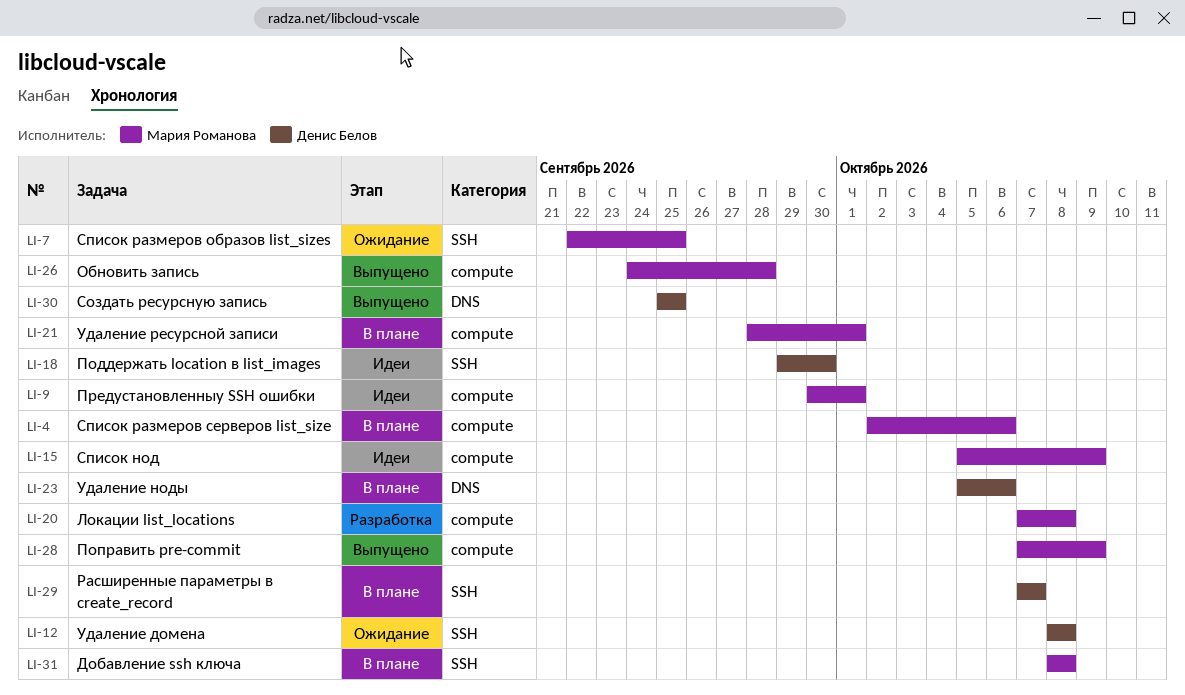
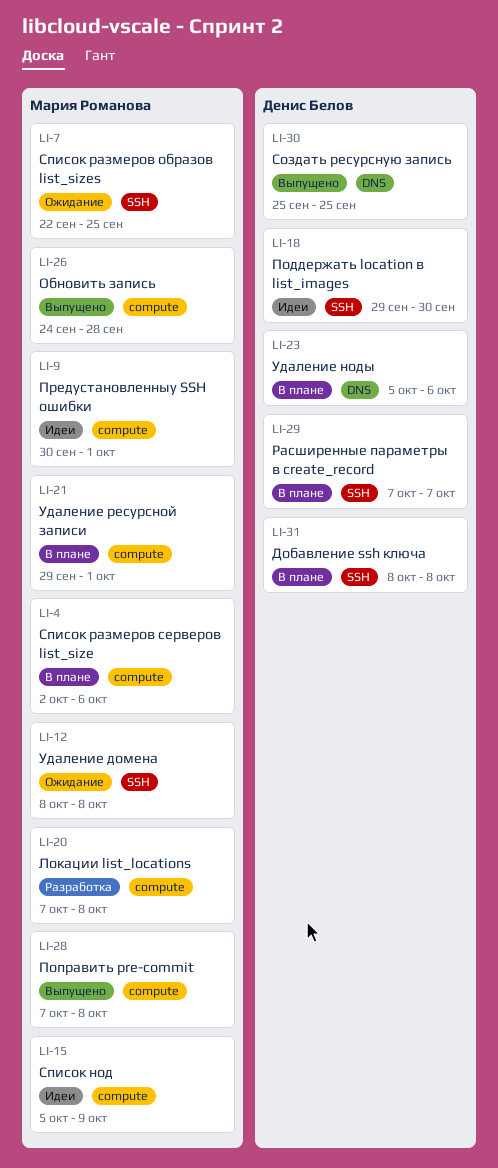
LI-12, owner: Денис Белов -> Мария Романова
LI-21, start: Sep 28 -> Sep 29
LI-28, due: Oct 9 -> Oct 8
LI-31, owner: Мария Романова -> Денис Белов

